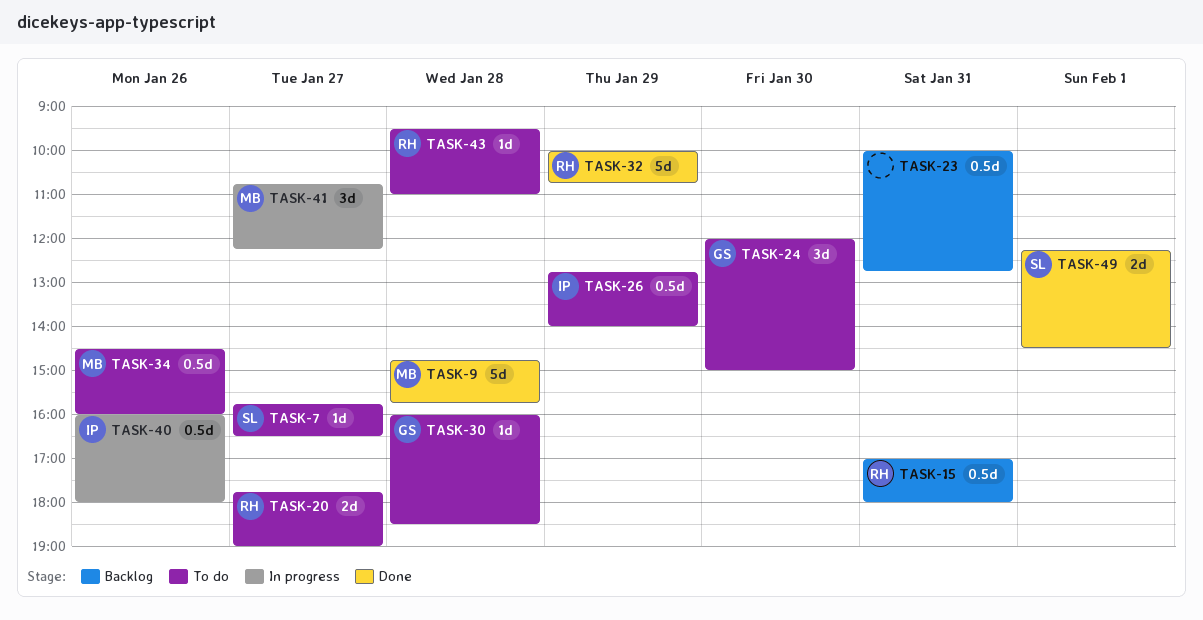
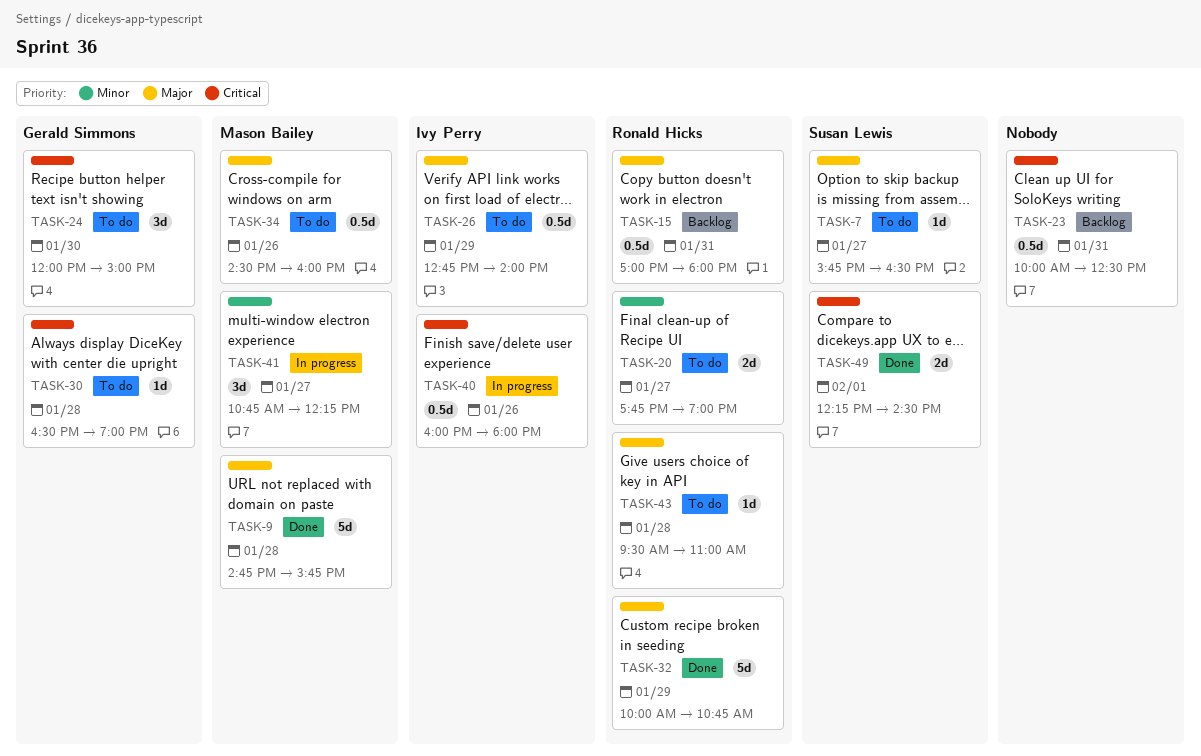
TASK-23, ends: 12:45 -> 12:30
TASK-30, begins: 16:00 -> 16:30
TASK-30, ends: 18:30 -> 19:00

